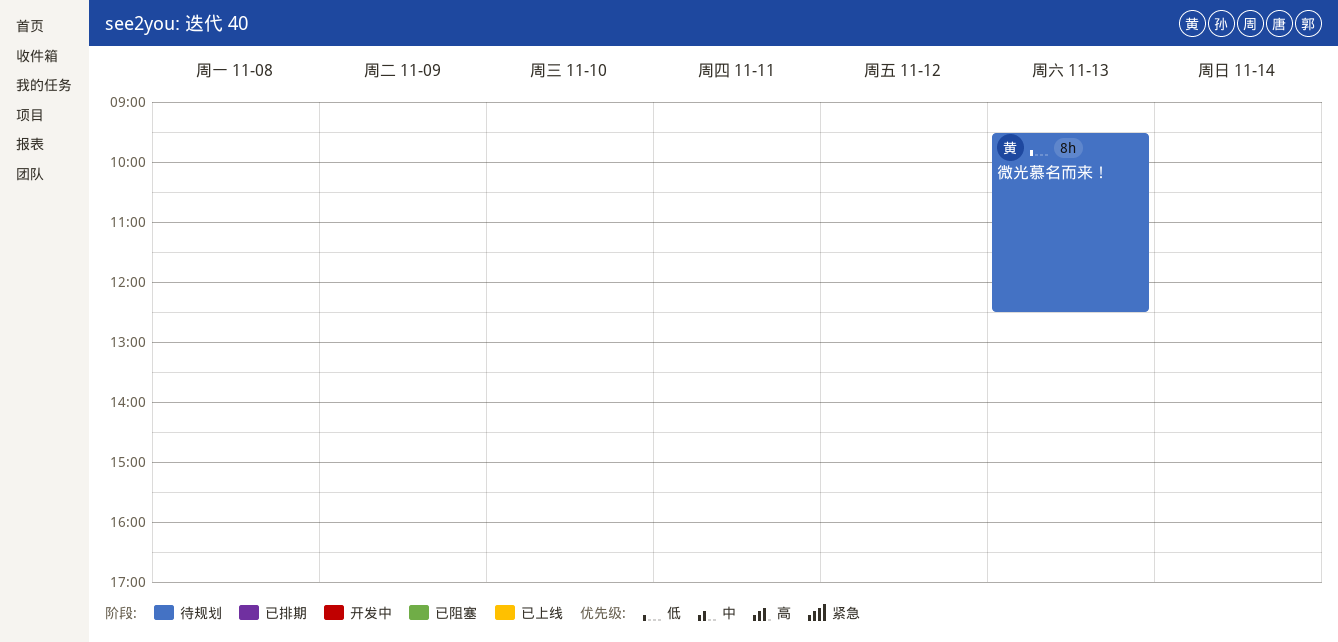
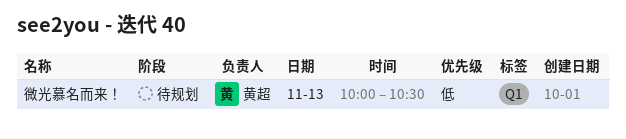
微光慕名而来！, begins: 09:30 -> 10:00
微光慕名而来！, ends: 12:30 -> 10:30

